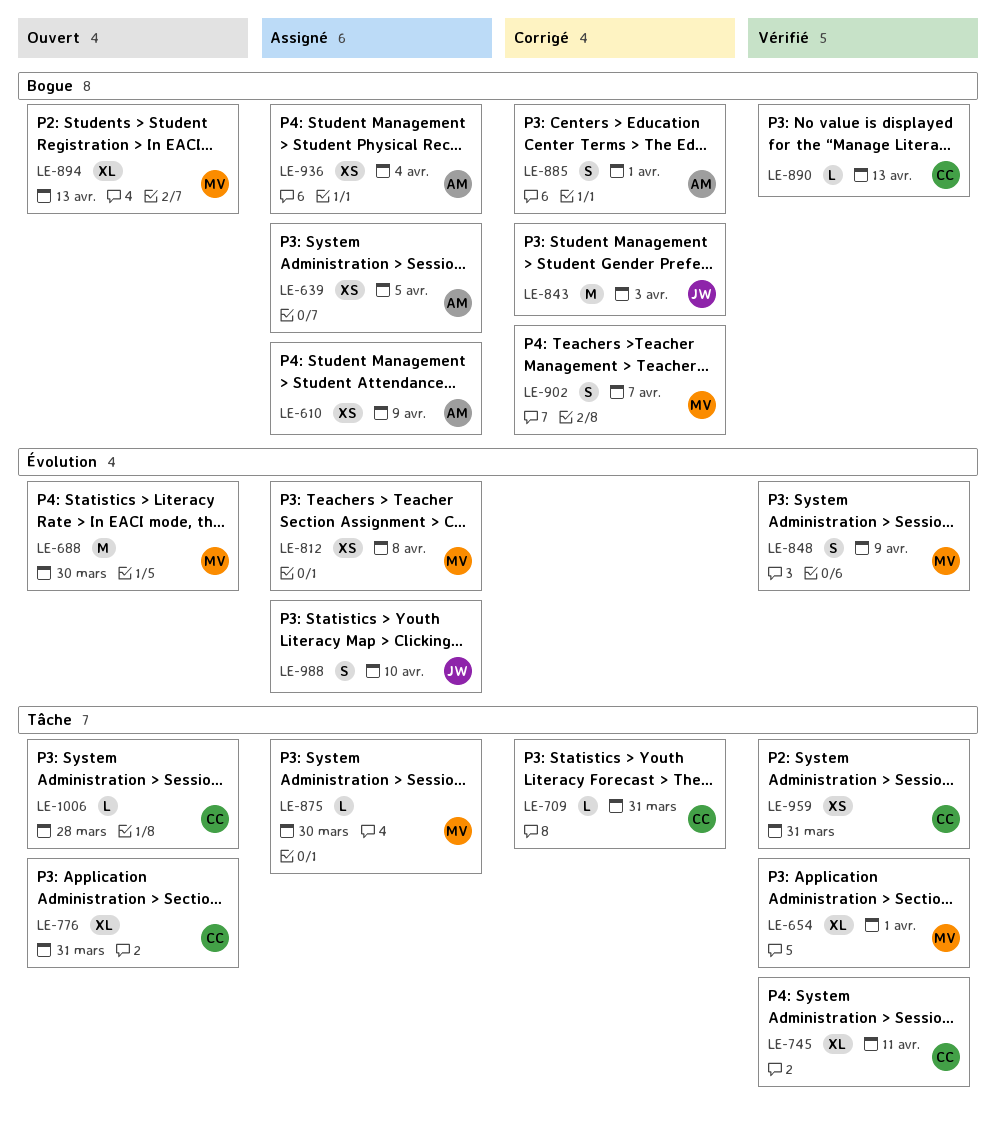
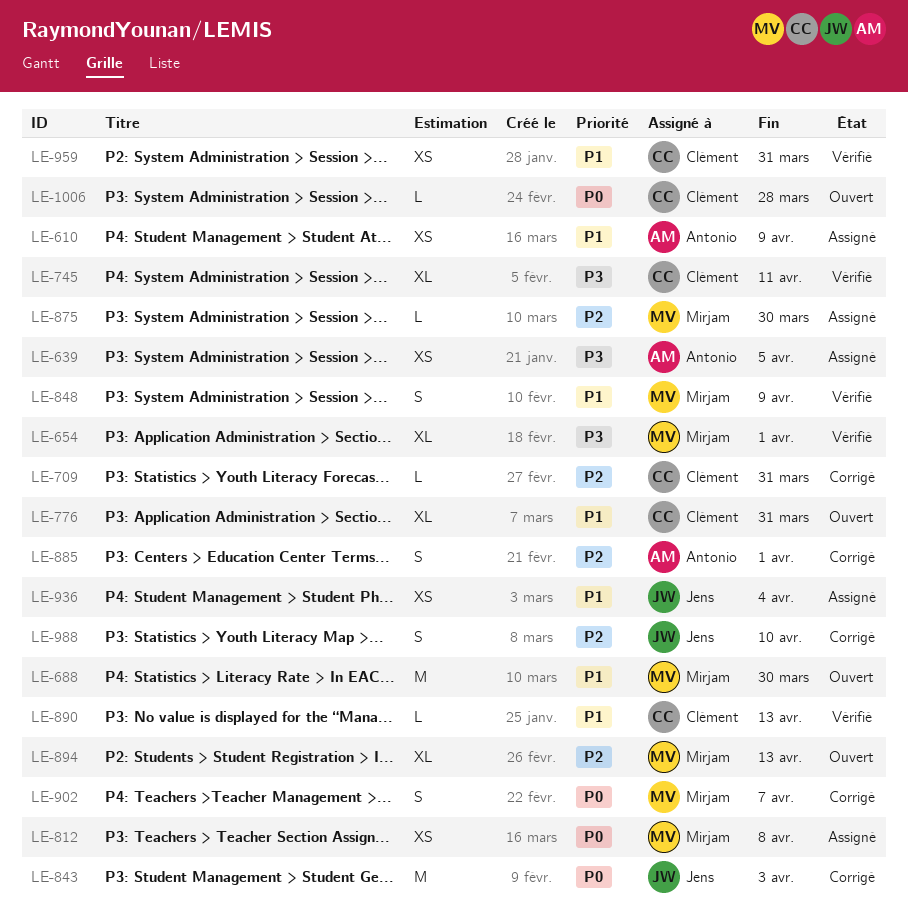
LE-936, owner: Antonio -> Jens
LE-988, status: Assigné -> Corrigé

